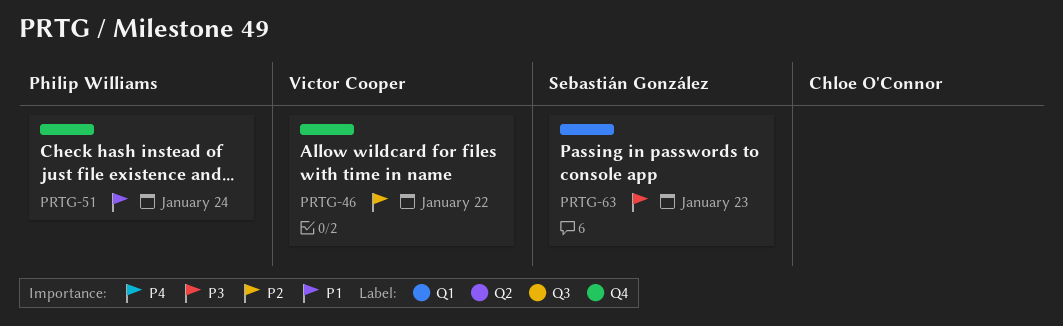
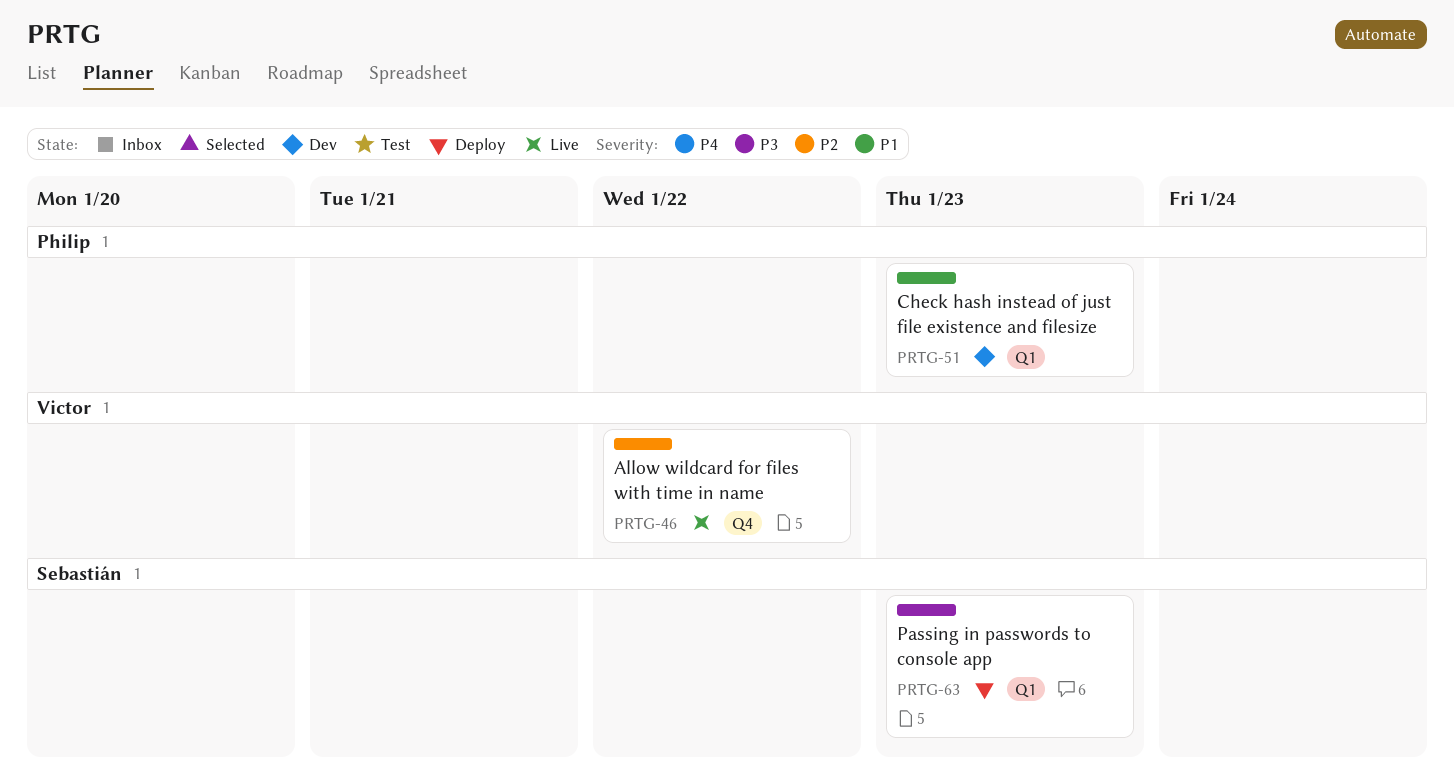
PRTG-51, label: Q4 -> Q1
PRTG-51, due: Jan 24 -> Jan 23

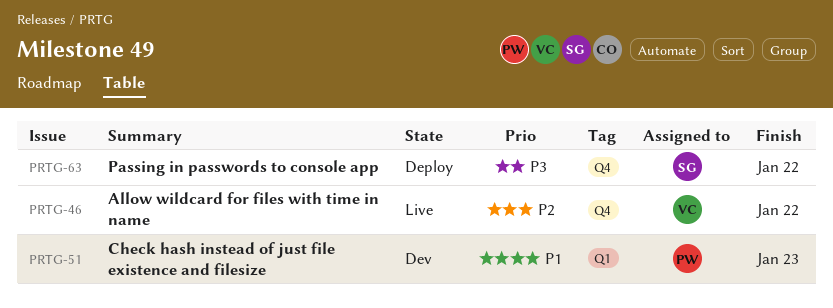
PRTG-63, label: Q1 -> Q4
PRTG-63, due: Jan 23 -> Jan 22

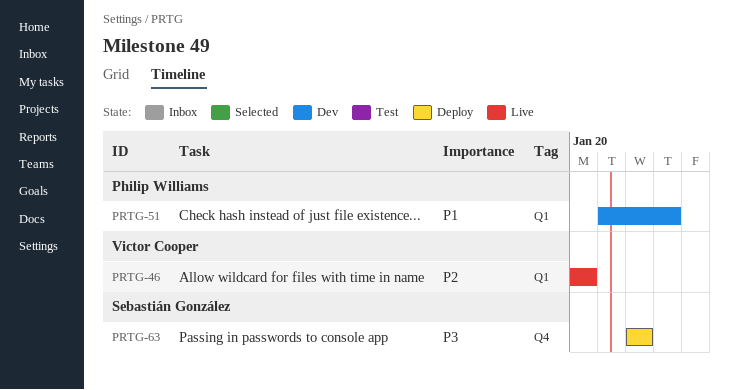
PRTG-46, label: Q4 -> Q1
PRTG-46, due: Jan 22 -> Jan 20

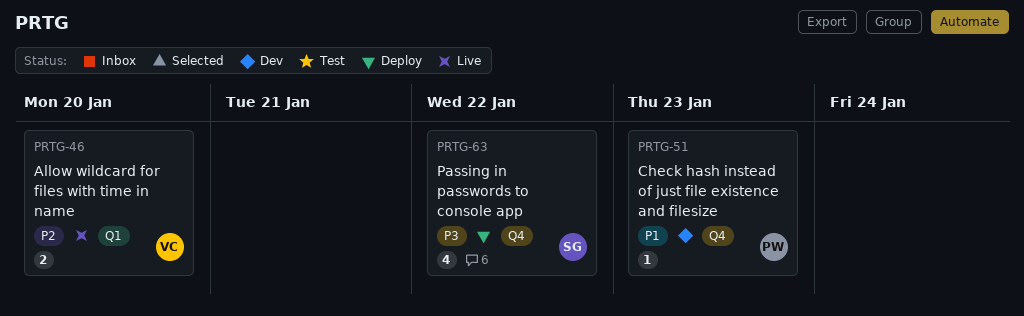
PRTG-51, label: Q1 -> Q4

